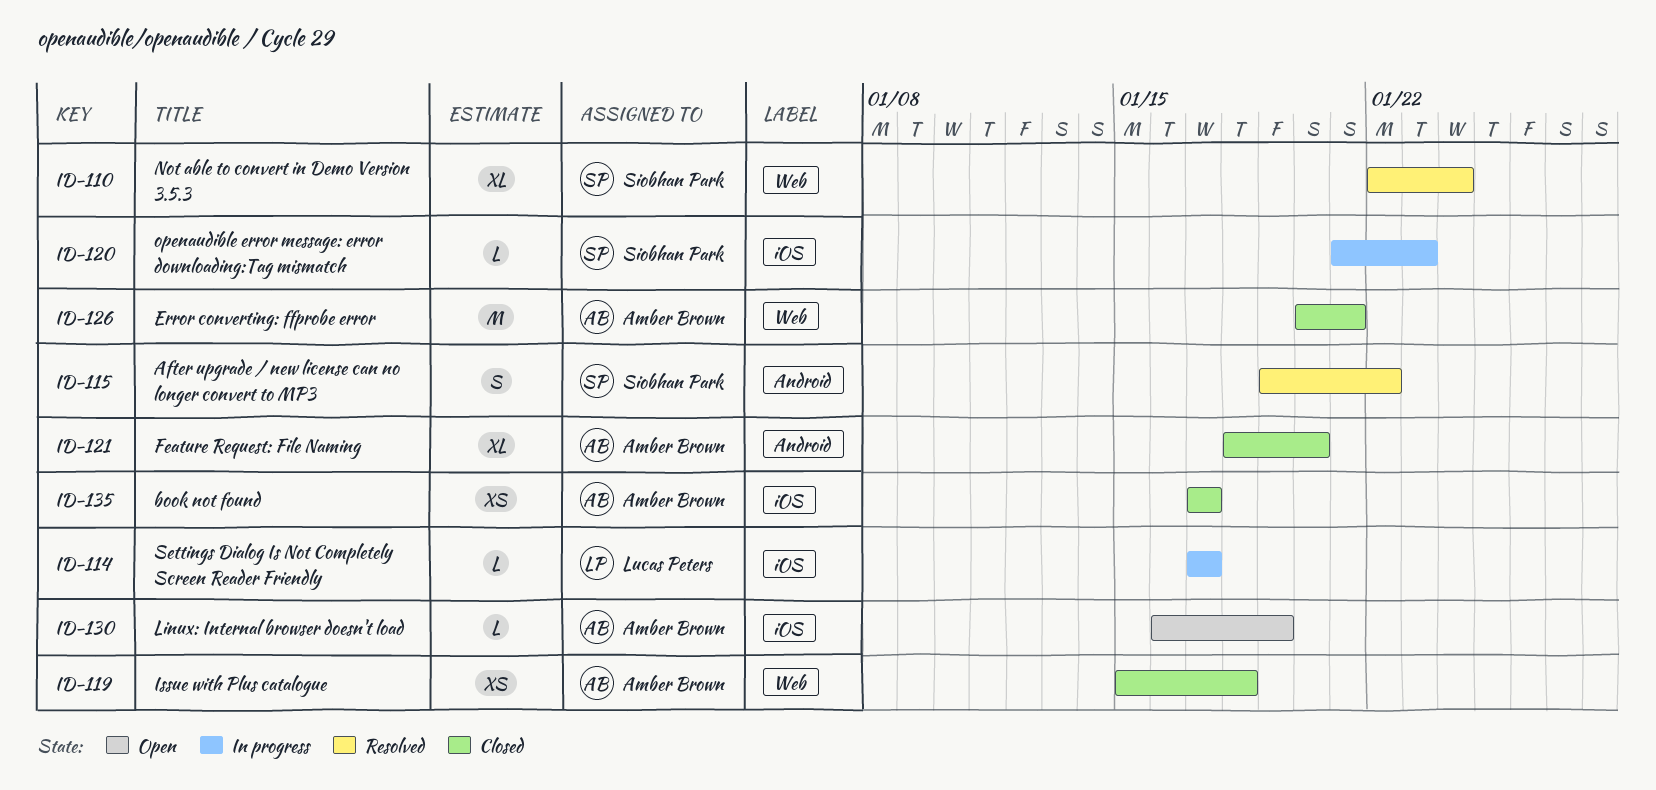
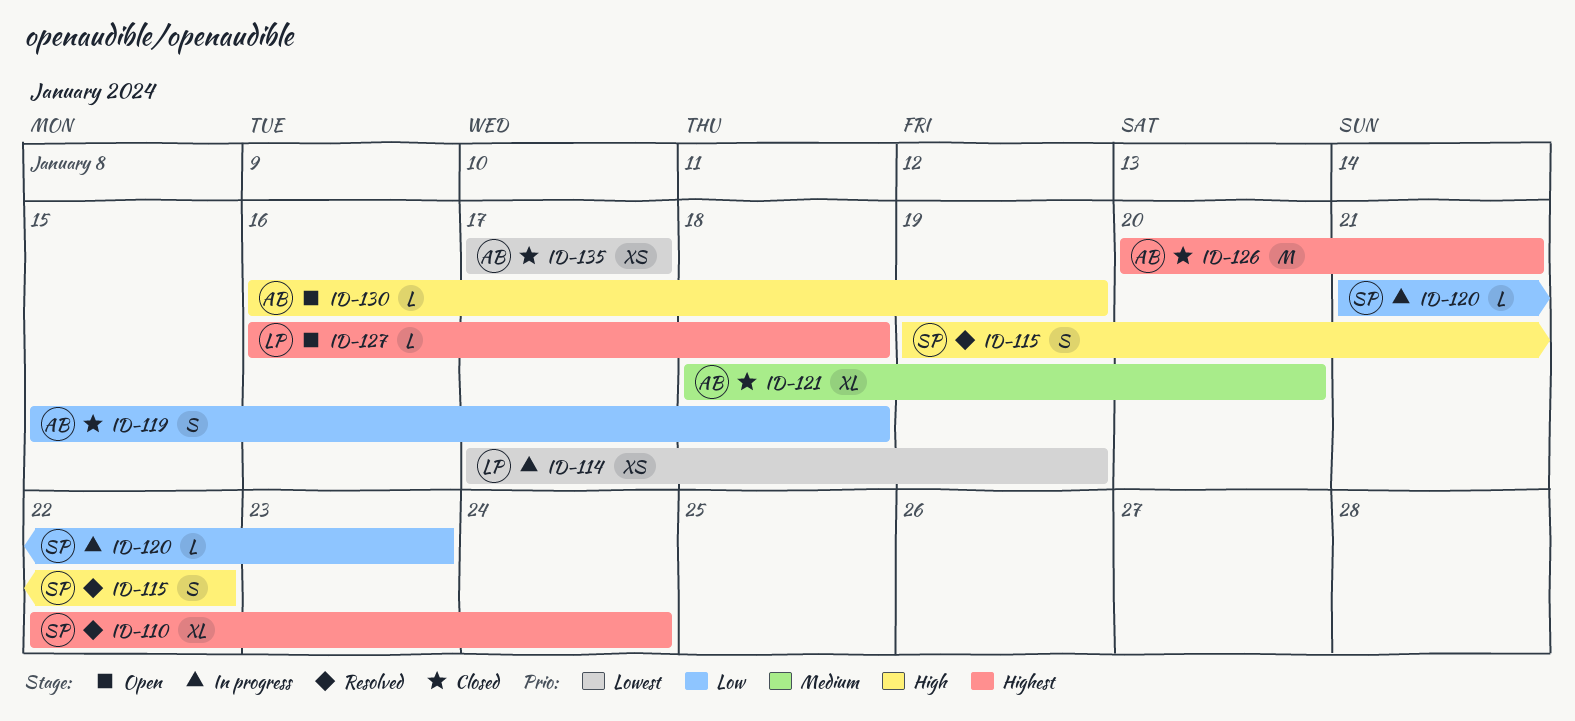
ID-114, estimate: L -> XS
ID-114, due: Jan 17 -> Jan 19
ID-119, estimate: XS -> S
ID-127: none -> present

